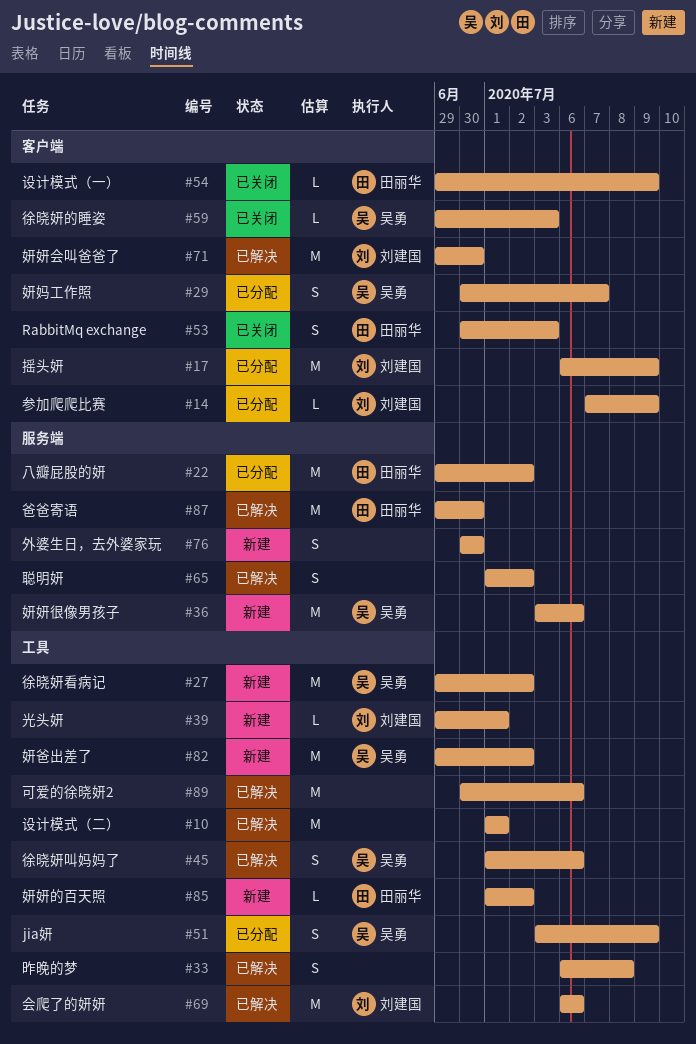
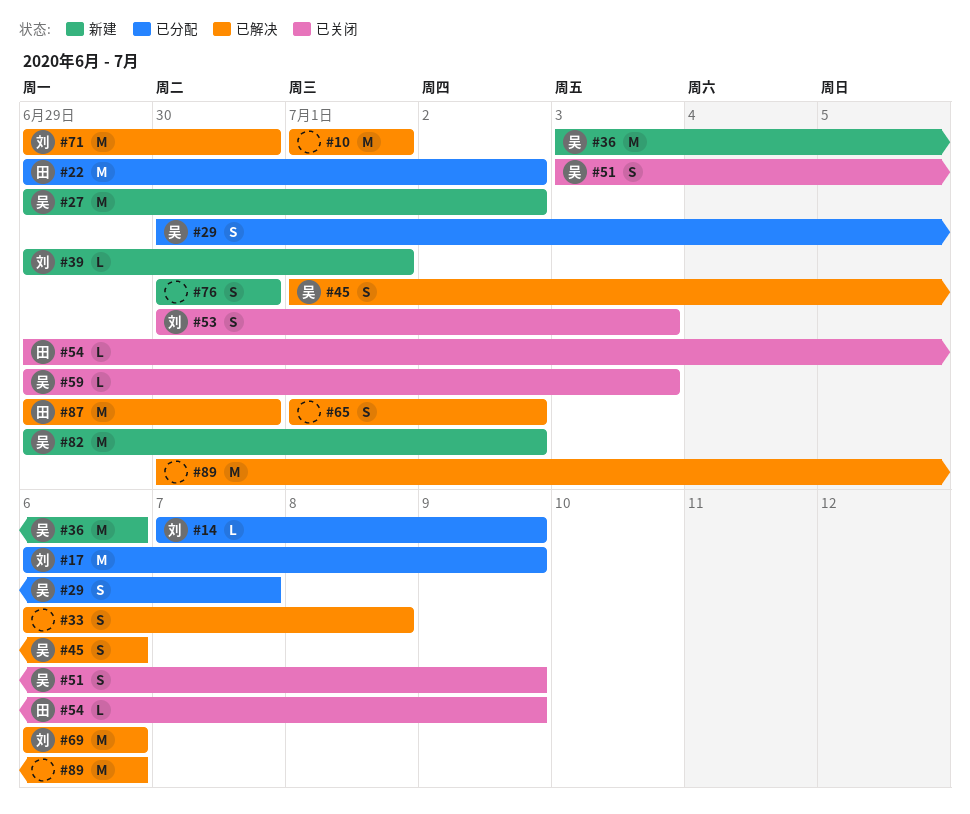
#51, status: 已分配 -> 已关闭
#53, owner: 田丽华 -> 刘建国
#85: present -> none

